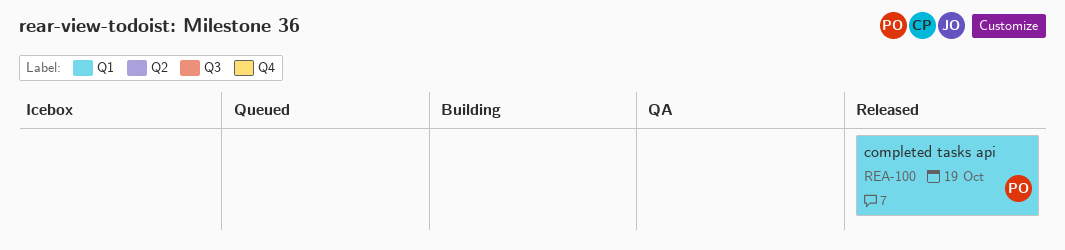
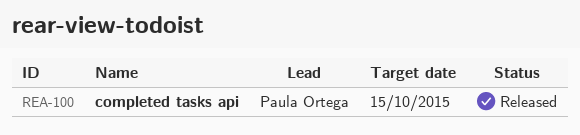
REA-100, due: Oct 19 -> Oct 15

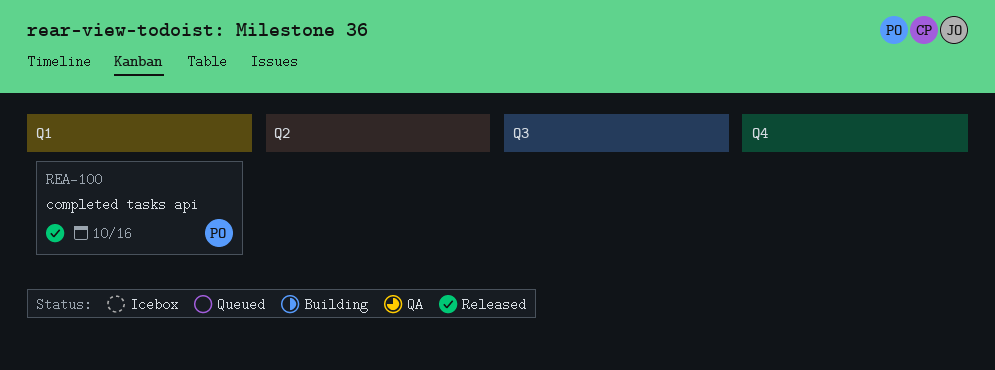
REA-100, due: Oct 15 -> Oct 16

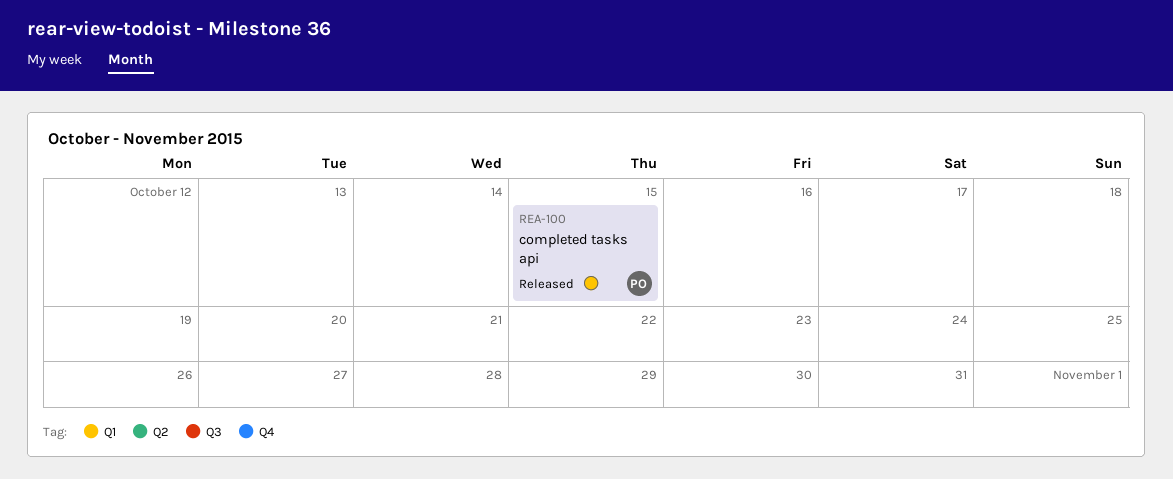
REA-100, due: Oct 16 -> Oct 15

